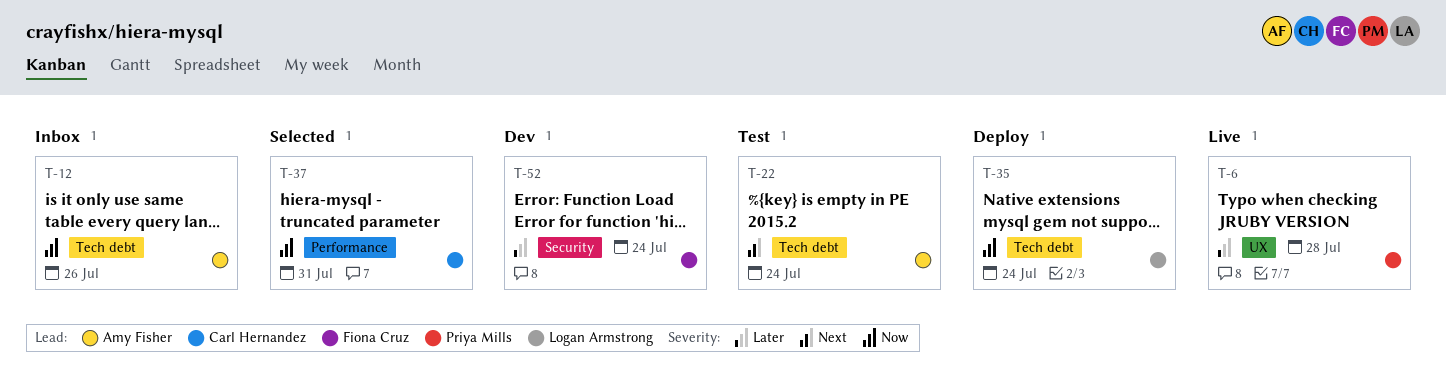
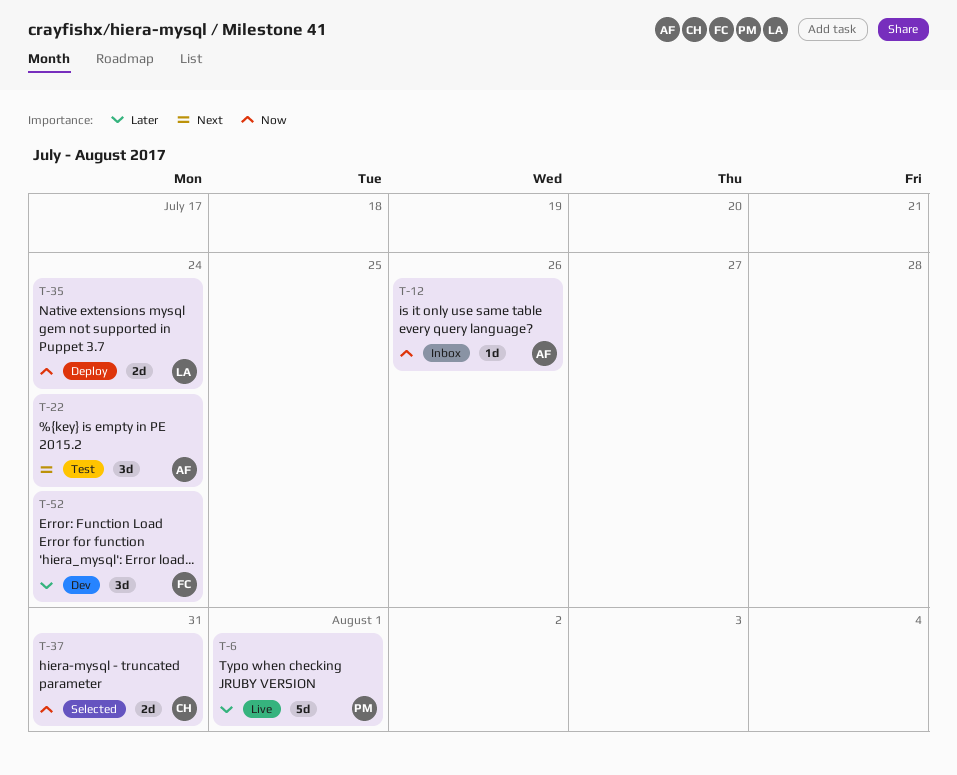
T-6, due: Jul 28 -> Aug 1

